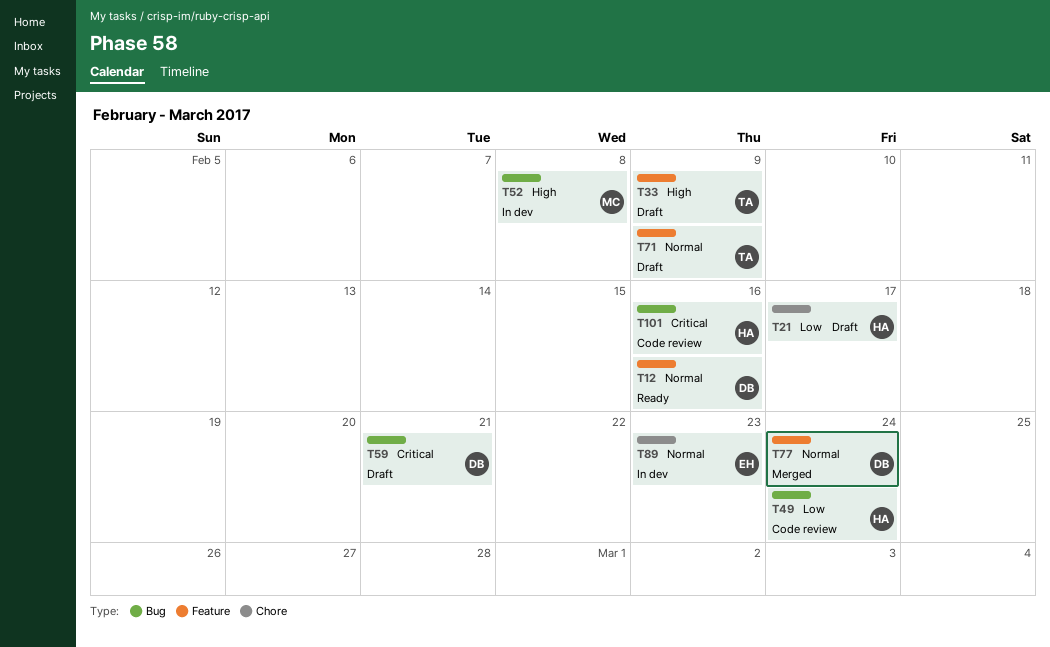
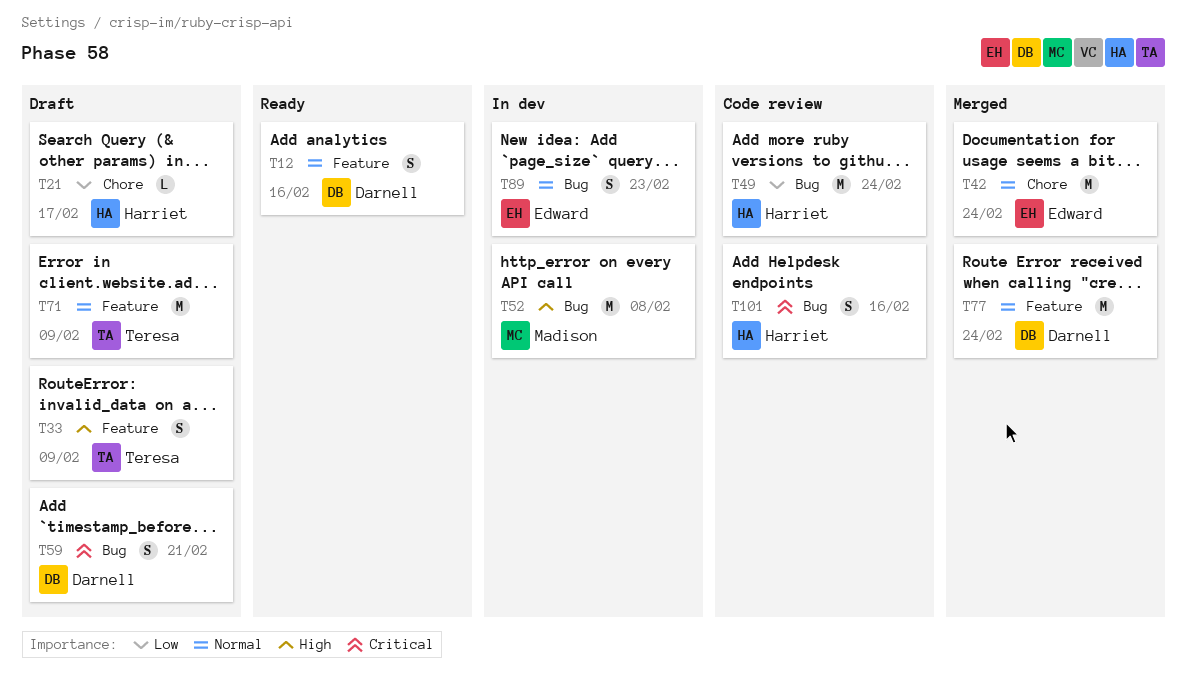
T42: none -> present
T89, label: Chore -> Bug

